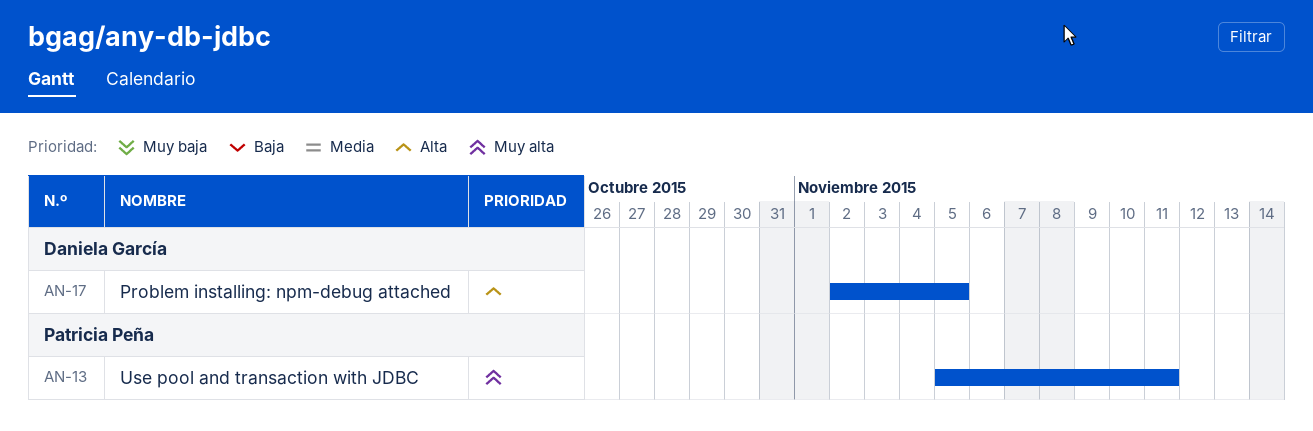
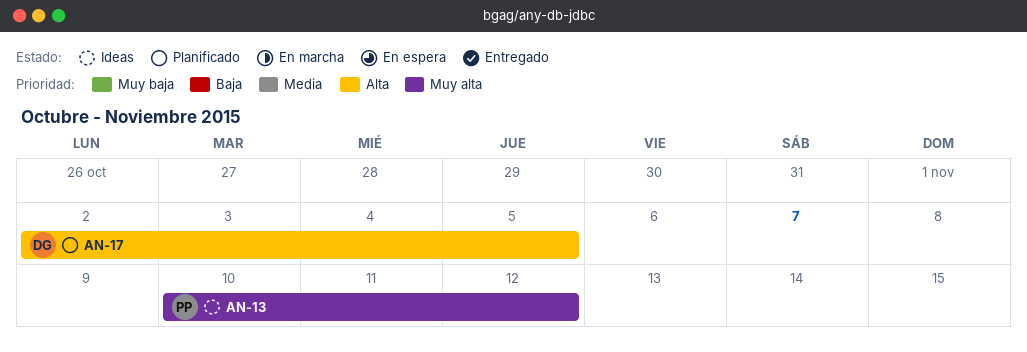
AN-13, start: Nov 5 -> Nov 10
AN-13, due: Nov 11 -> Nov 12

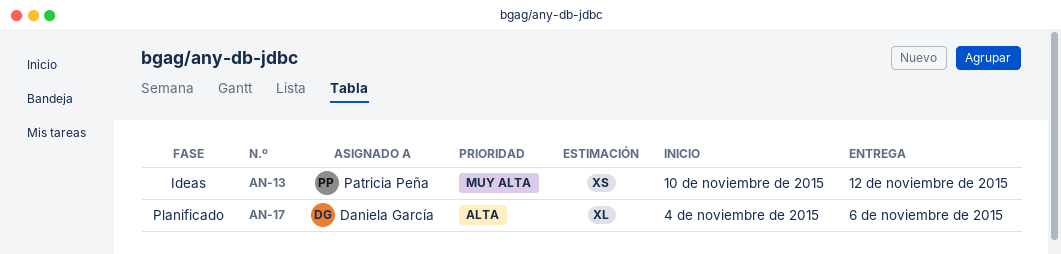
AN-17, start: Nov 2 -> Nov 4
AN-17, due: Nov 5 -> Nov 6

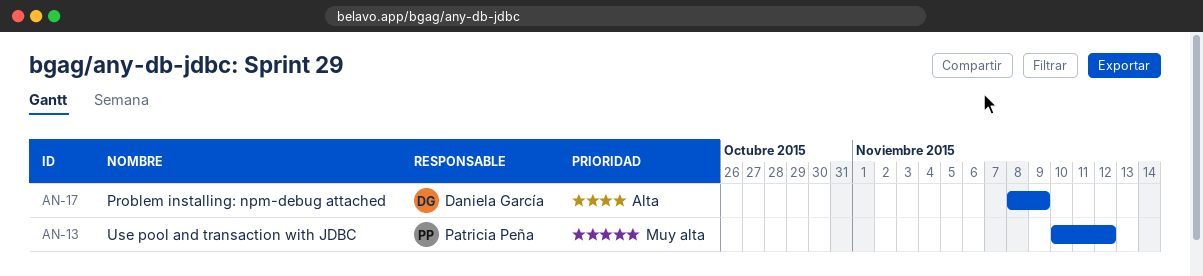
AN-17, start: Nov 4 -> Nov 8
AN-17, due: Nov 6 -> Nov 9

